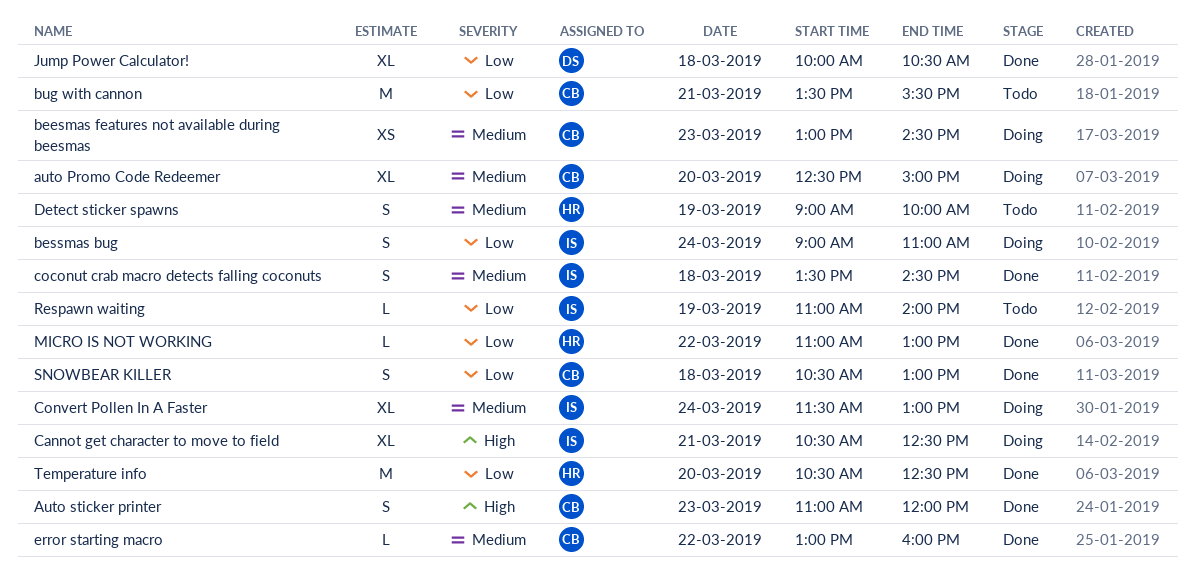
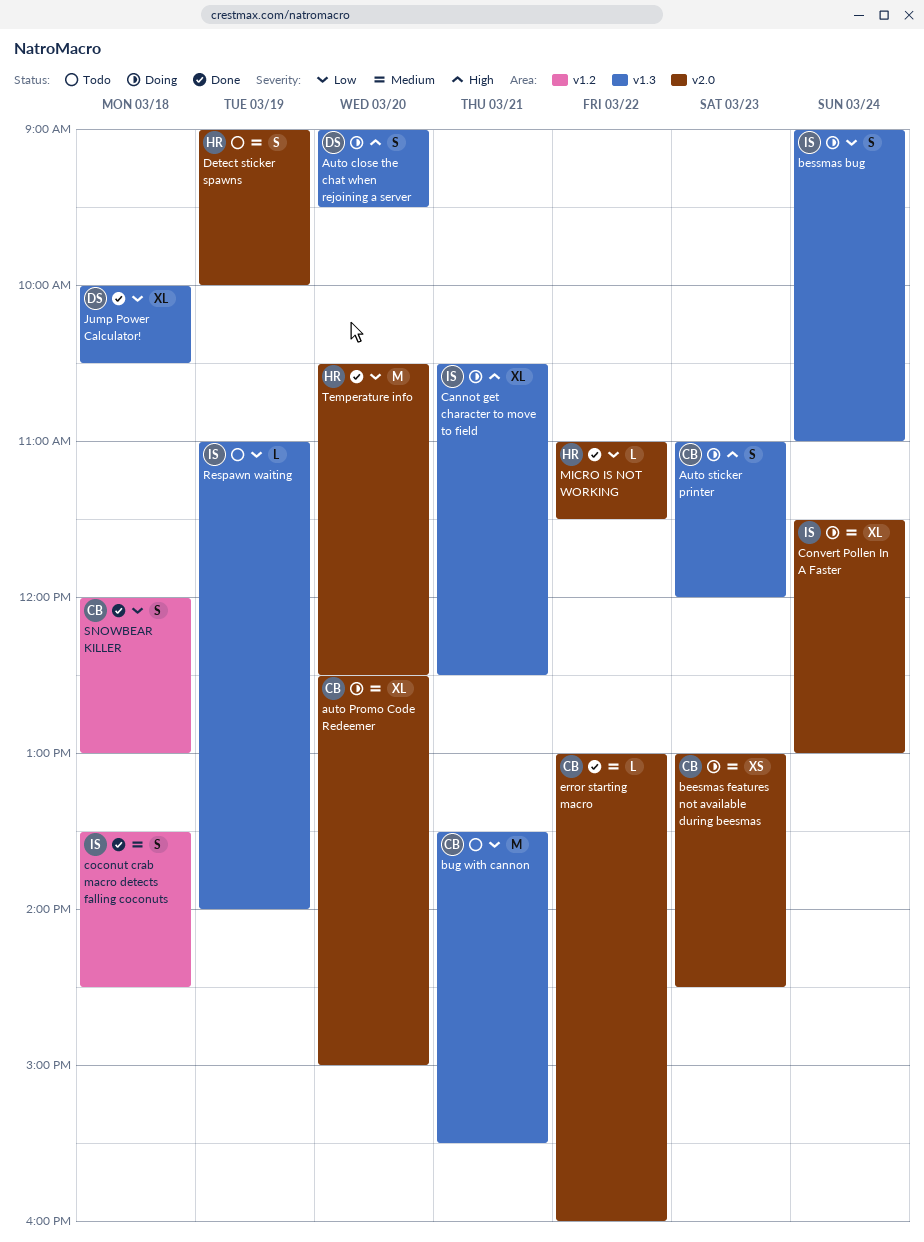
Auto close the chat when rejoining a server: none -> present
Auto sticker printer, status: Done -> Doing
MICRO IS NOT WORKING, ends: 13:00 -> 11:30
SNOWBEAR KILLER, begins: 10:30 -> 12:00

